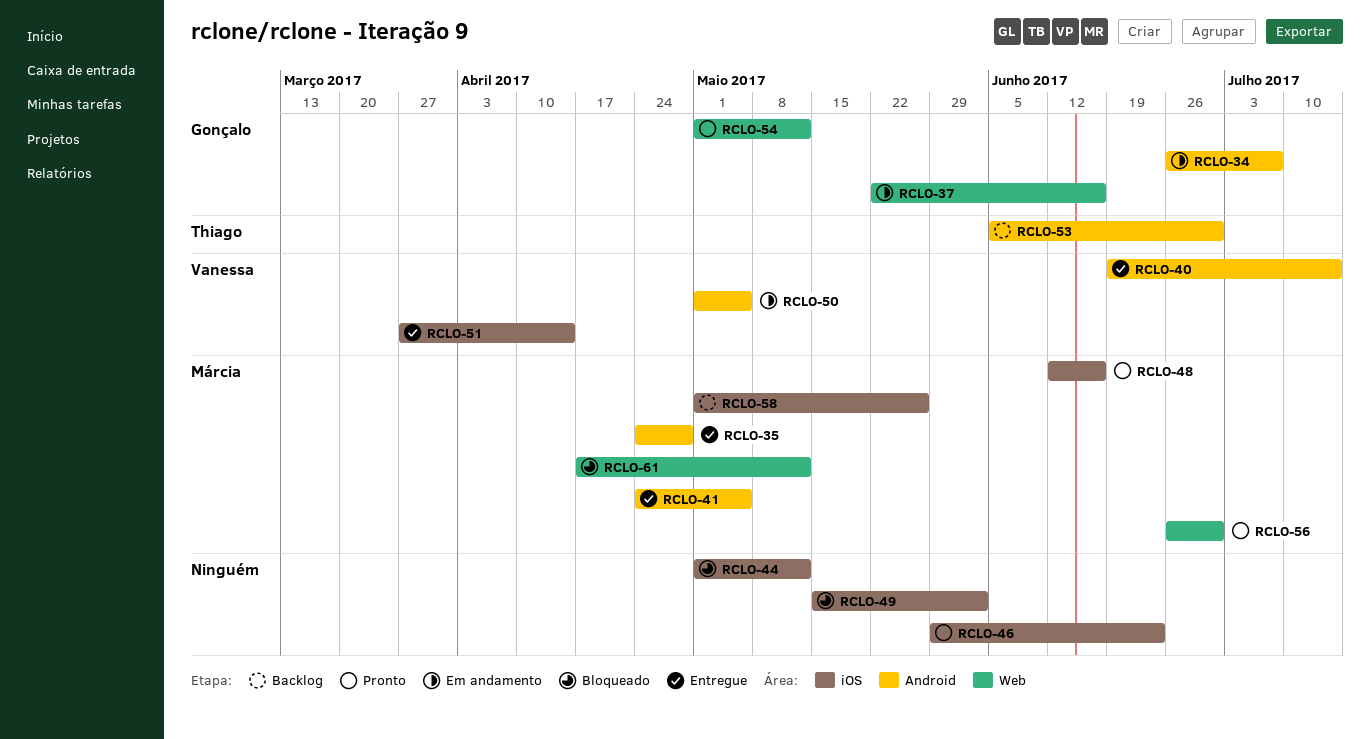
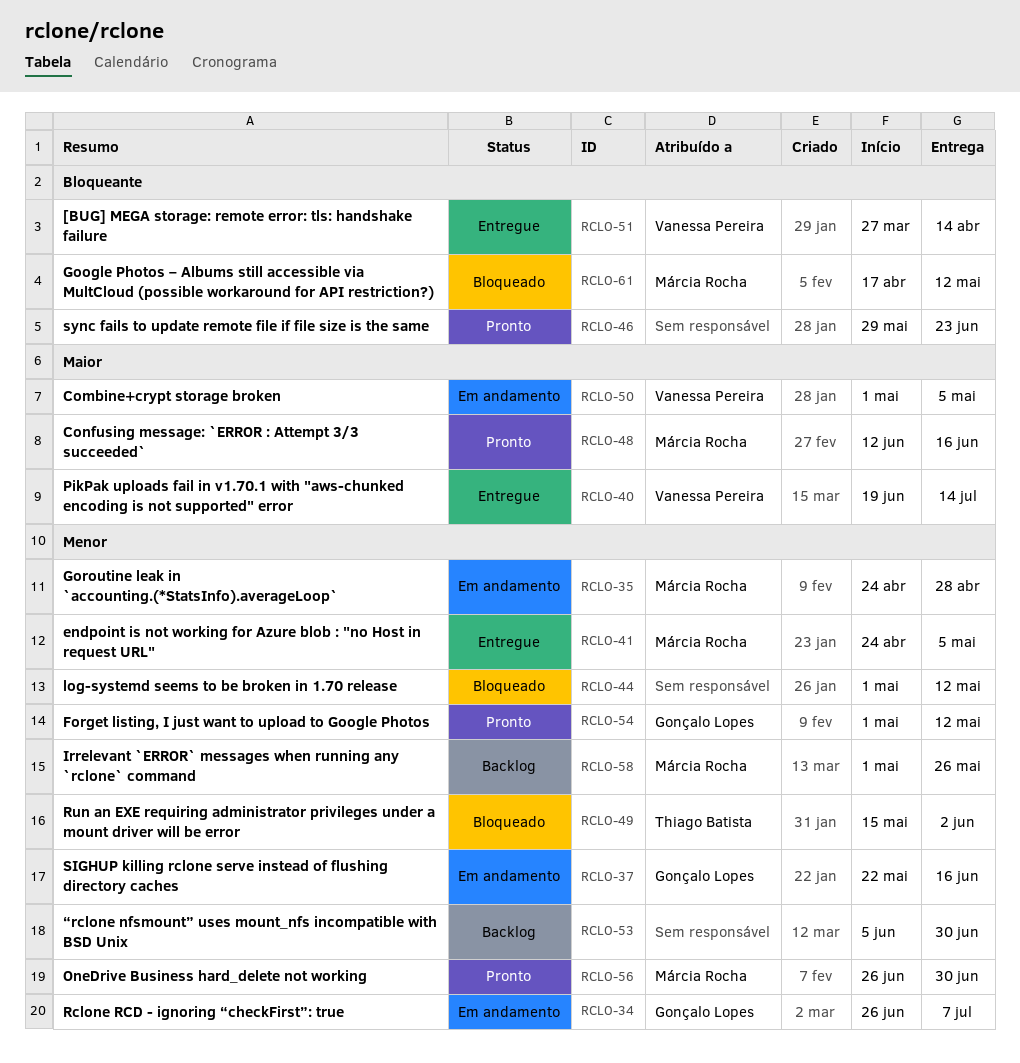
RCLO-35, status: Entregue -> Em andamento
RCLO-49, owner: none -> Thiago Batista
RCLO-53, owner: Thiago Batista -> none

